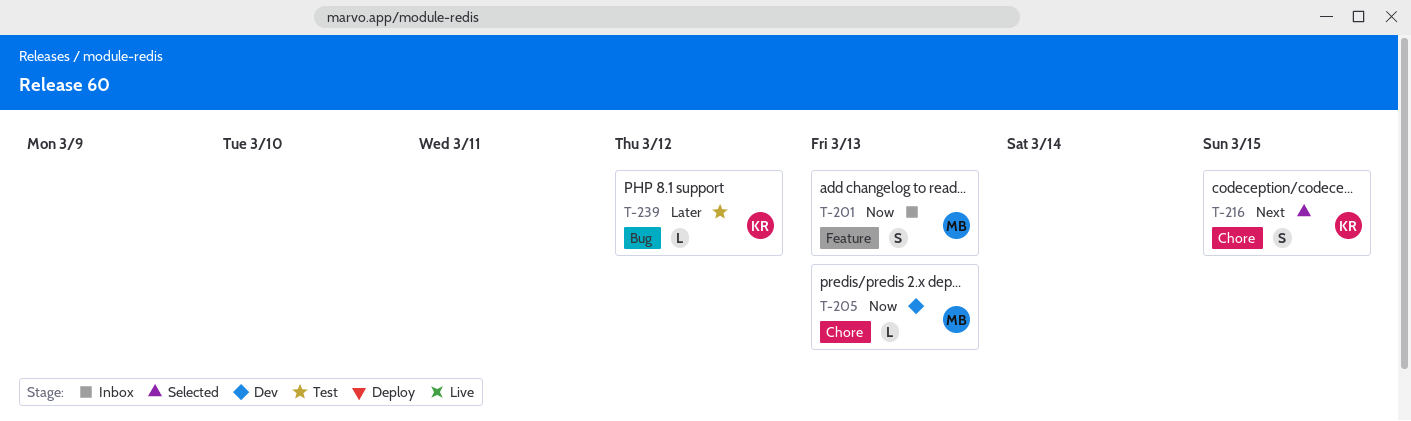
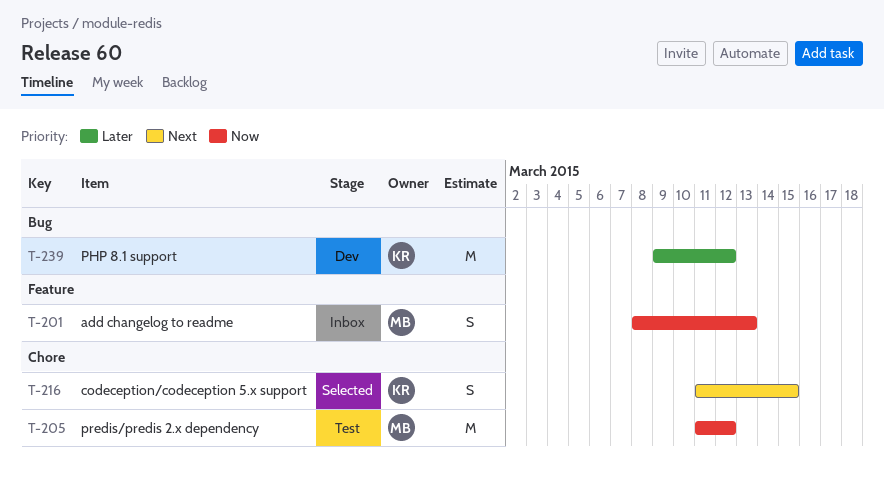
T-205, status: Dev -> Test
T-205, estimate: L -> M
T-205, due: Mar 13 -> Mar 12
T-239, status: Test -> Dev
T-239, estimate: L -> M

